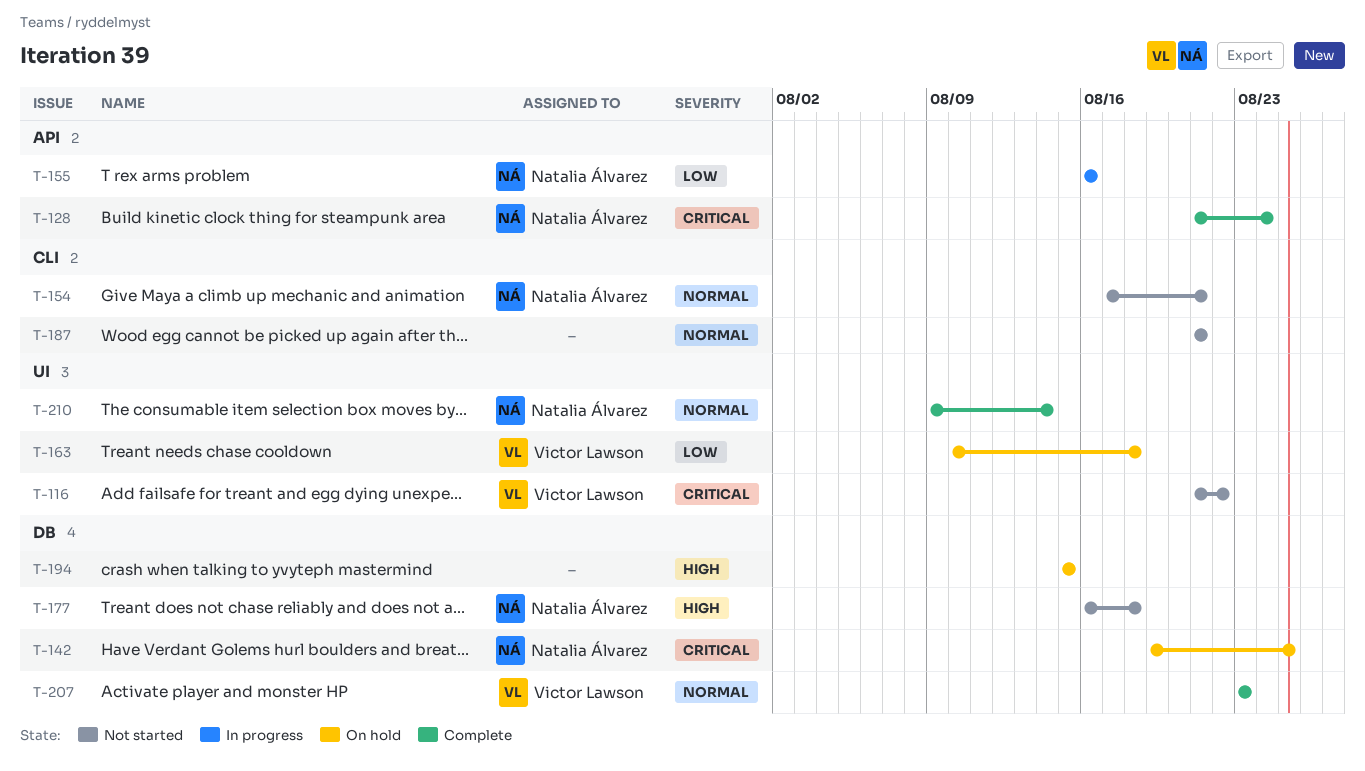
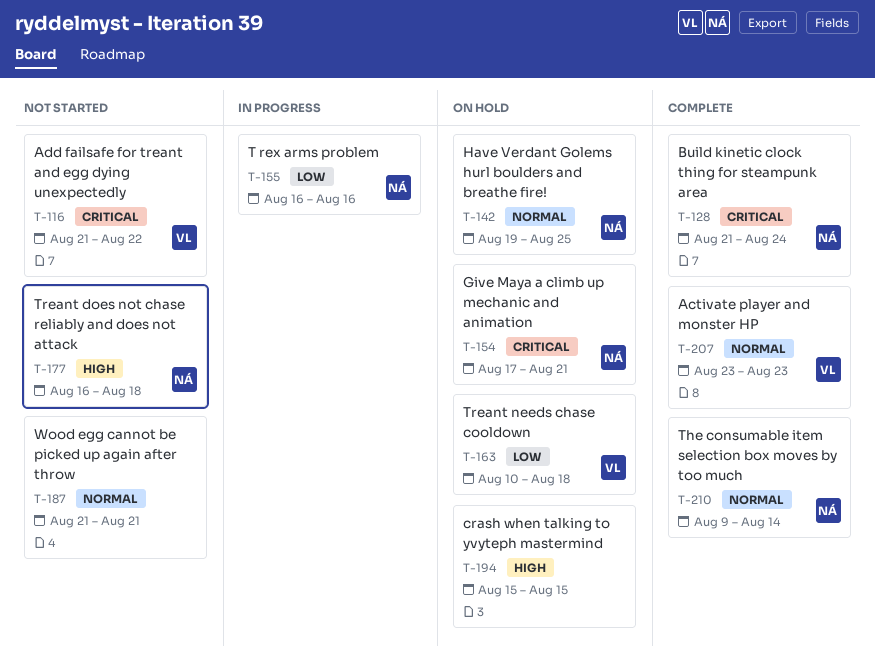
T-142, priority: Critical -> Normal
T-154, status: Not started -> On hold
T-154, priority: Normal -> Critical

